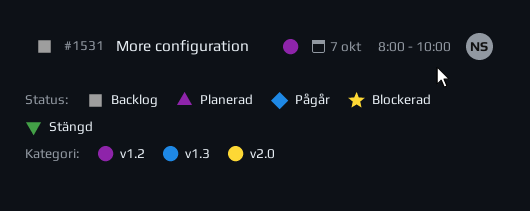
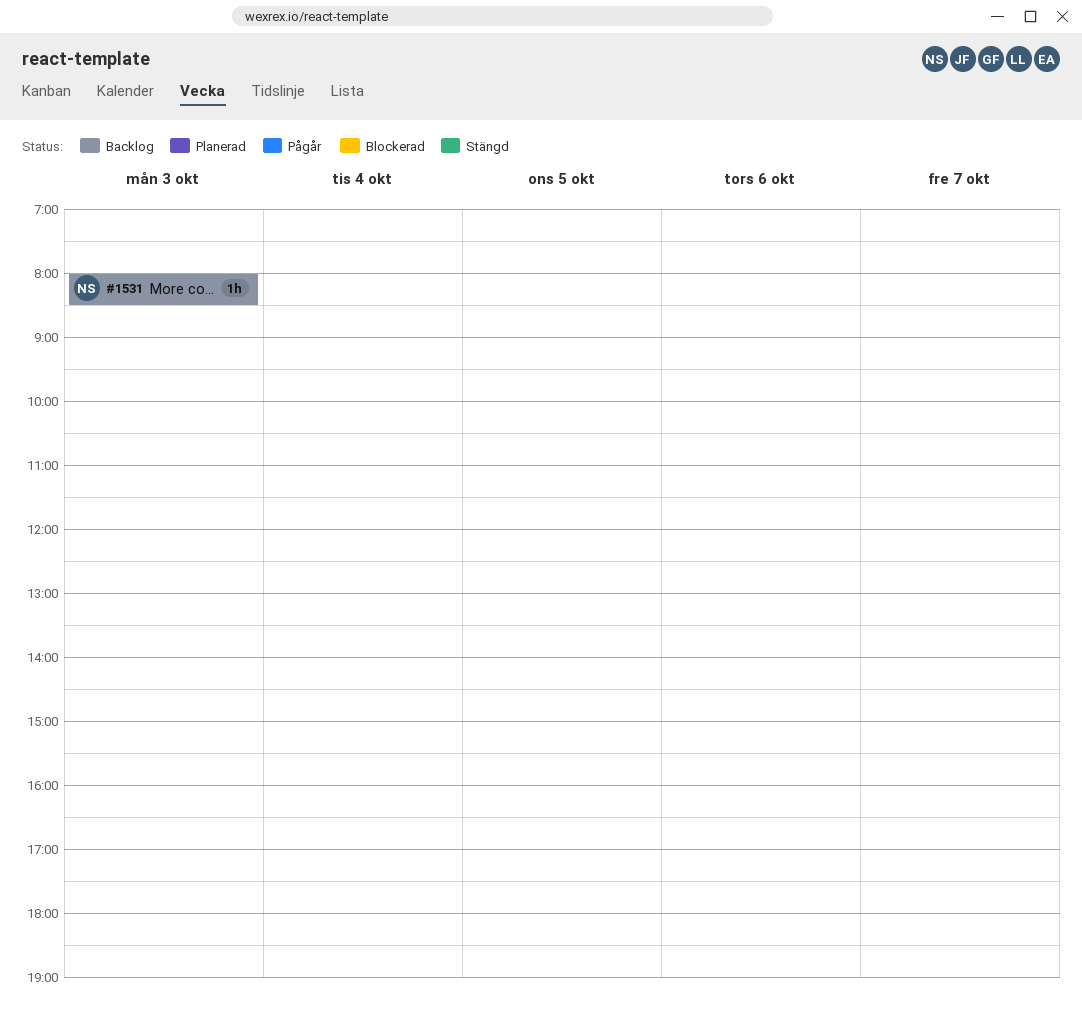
#1531, day: Oct 7 -> Oct 3
#1531, ends: 10:00 -> 08:30

